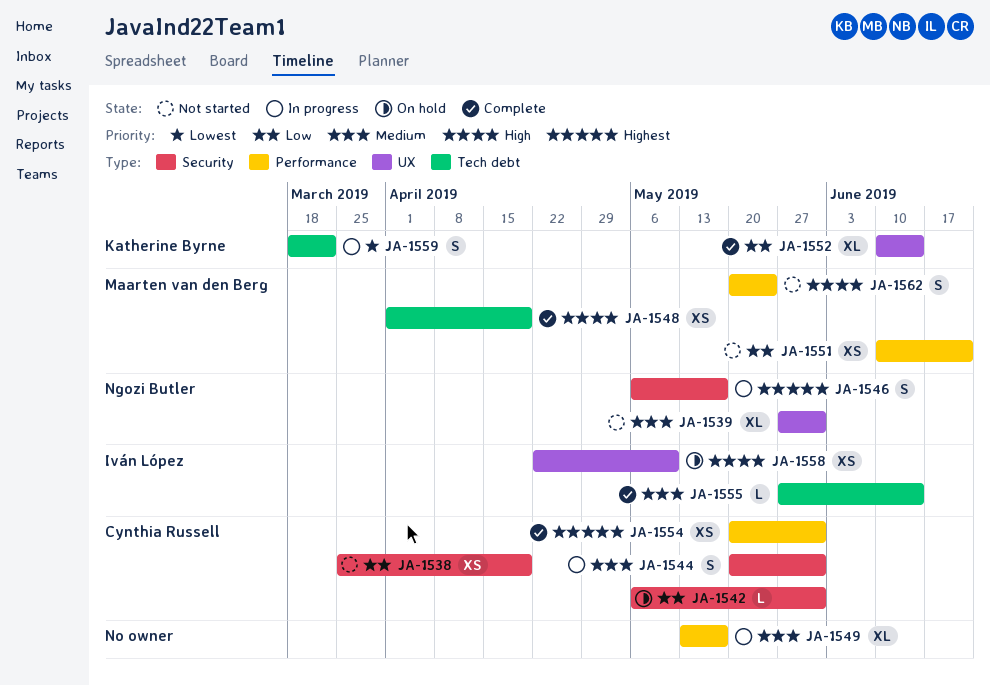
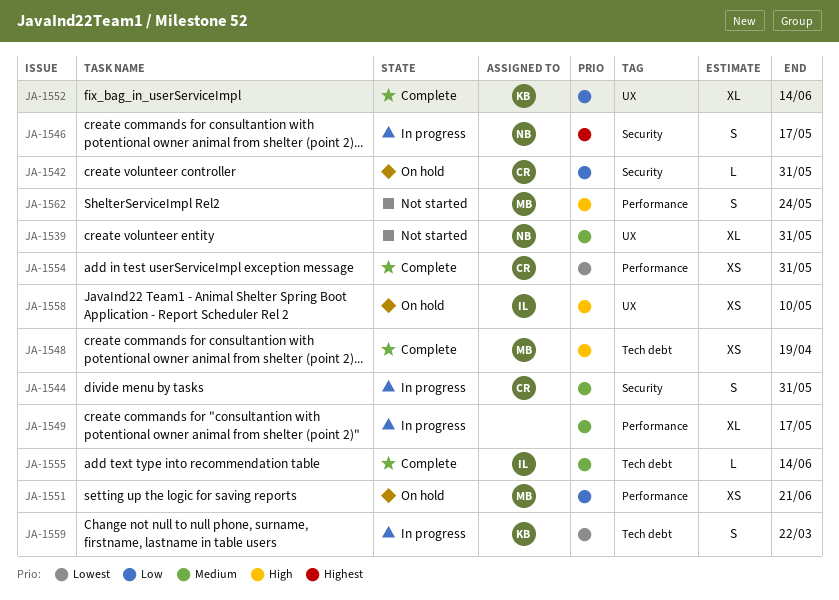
JA-1538: present -> none
JA-1551, status: Not started -> On hold
JA-1554, priority: Highest -> Lowest

